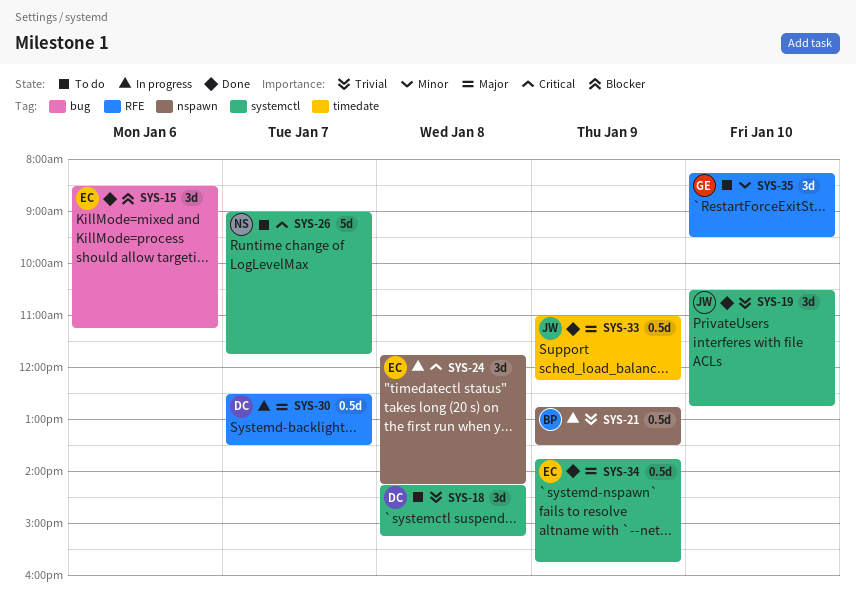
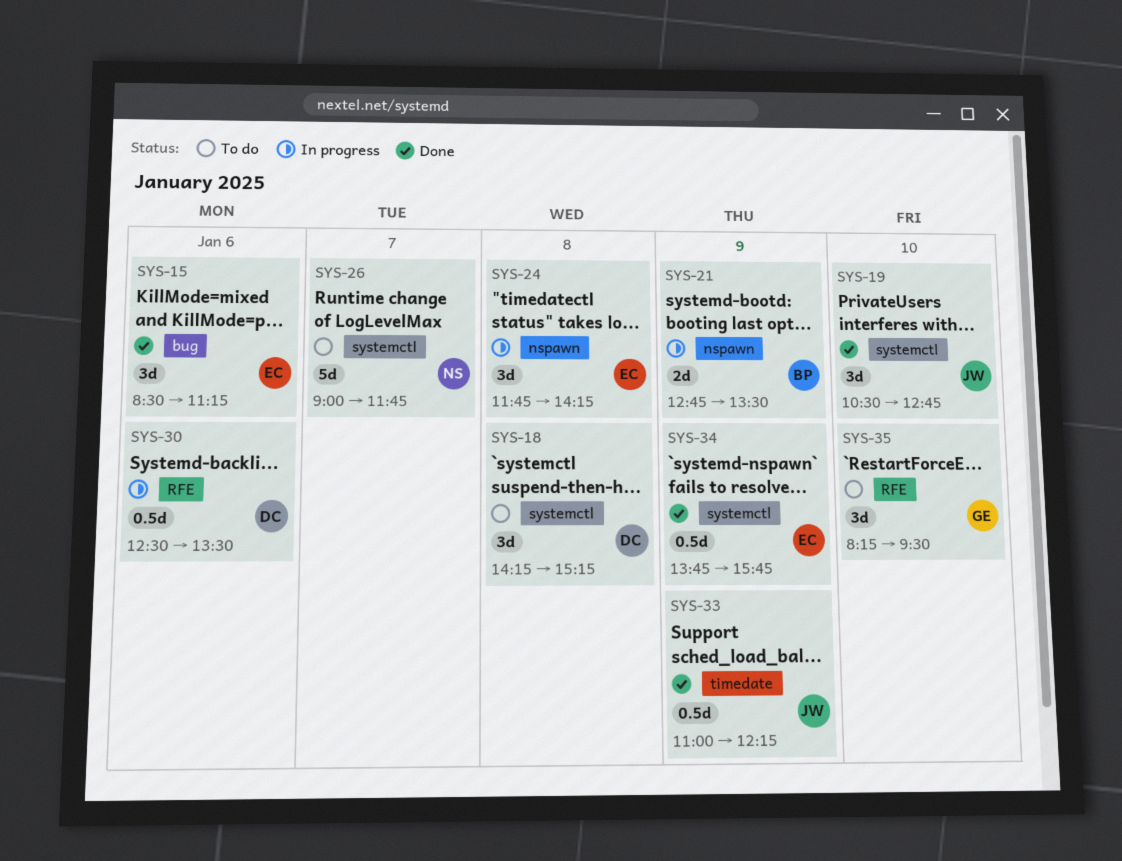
SYS-21, estimate: 0.5d -> 2d
SYS-30, day: Jan 7 -> Jan 6

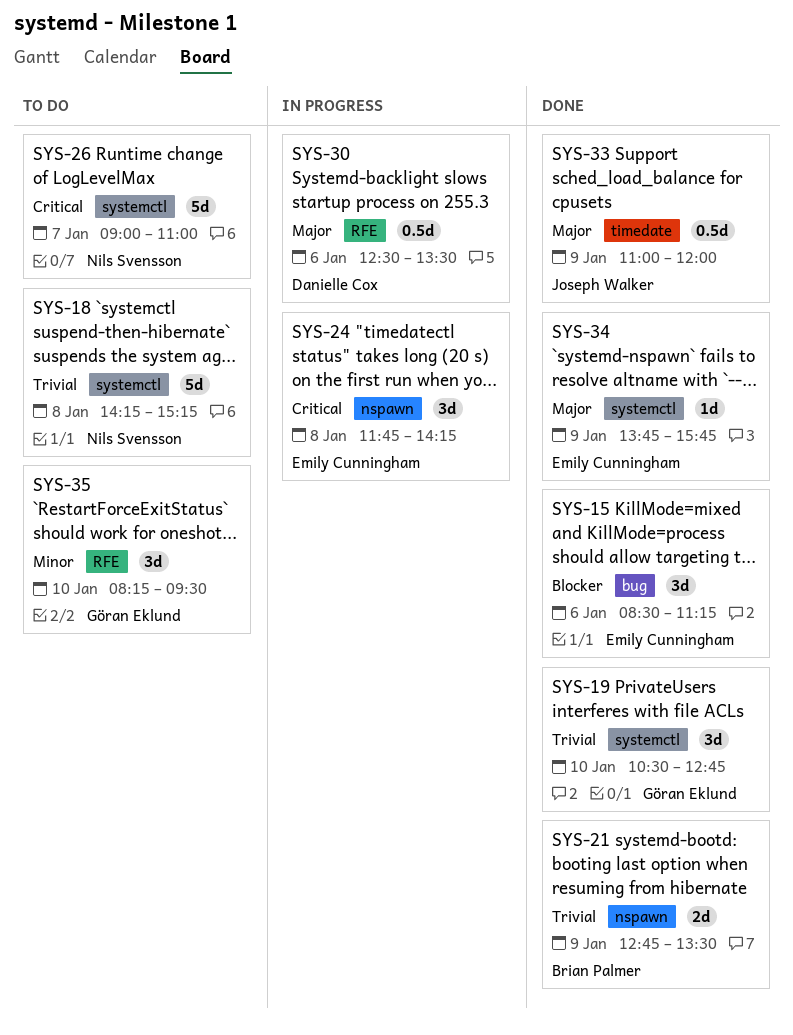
SYS-18, owner: Danielle Cox -> Nils Svensson
SYS-18, estimate: 3d -> 5d
SYS-19, owner: Joseph Walker -> Göran Eklund
SYS-21, status: In progress -> Done
SYS-26, ends: 11:45 -> 11:00
SYS-33, ends: 12:15 -> 12:00
SYS-34, estimate: 0.5d -> 1d

